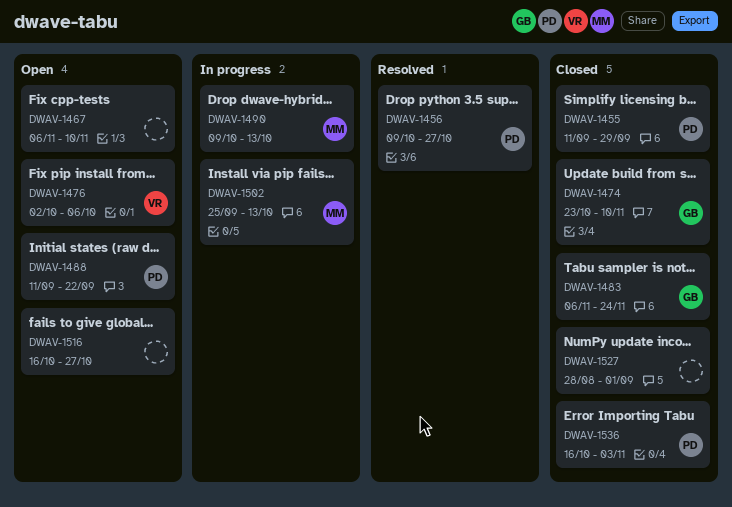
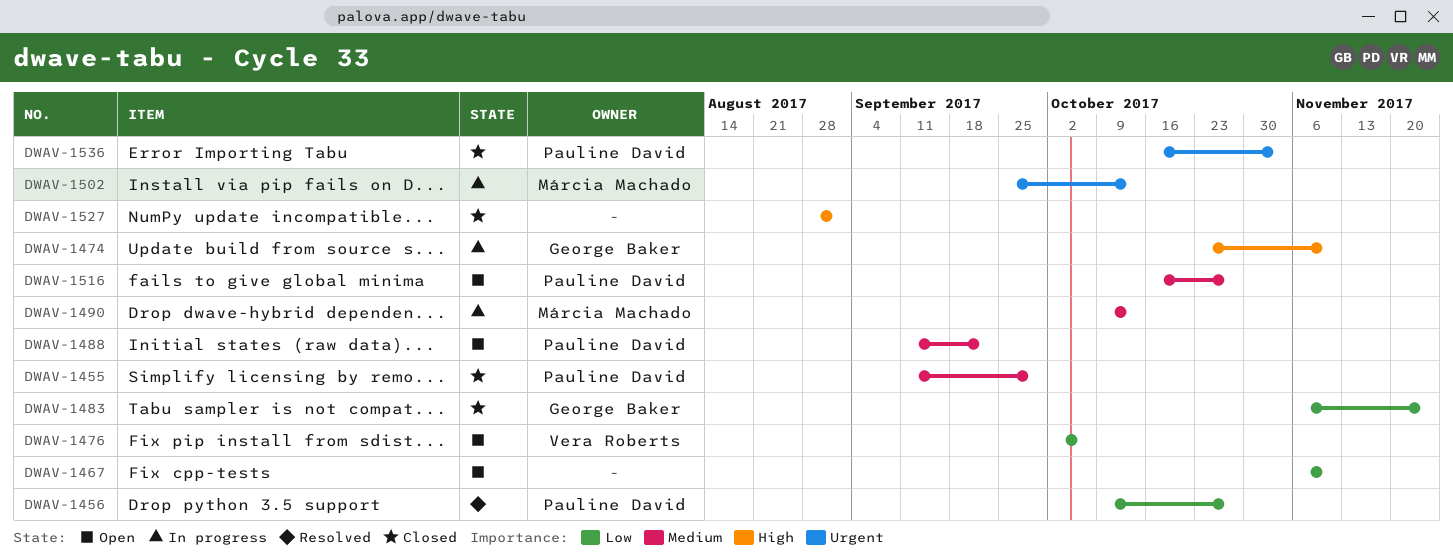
DWAV-1474, status: Closed -> In progress
DWAV-1516, owner: none -> Pauline David

